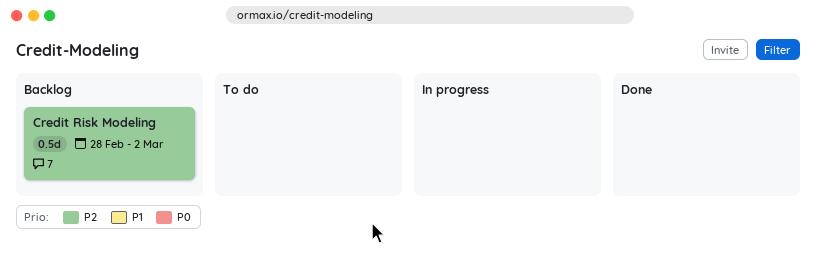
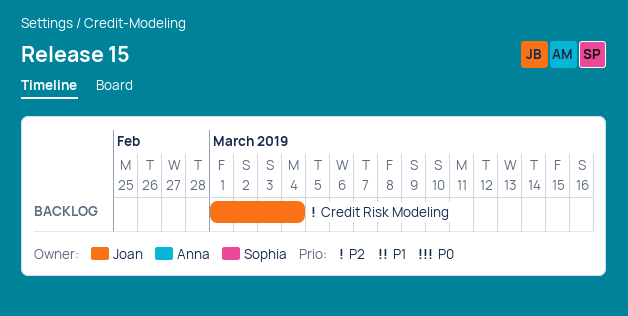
Credit Risk Modeling, start: Feb 28 -> Mar 1
Credit Risk Modeling, due: Mar 2 -> Mar 4

